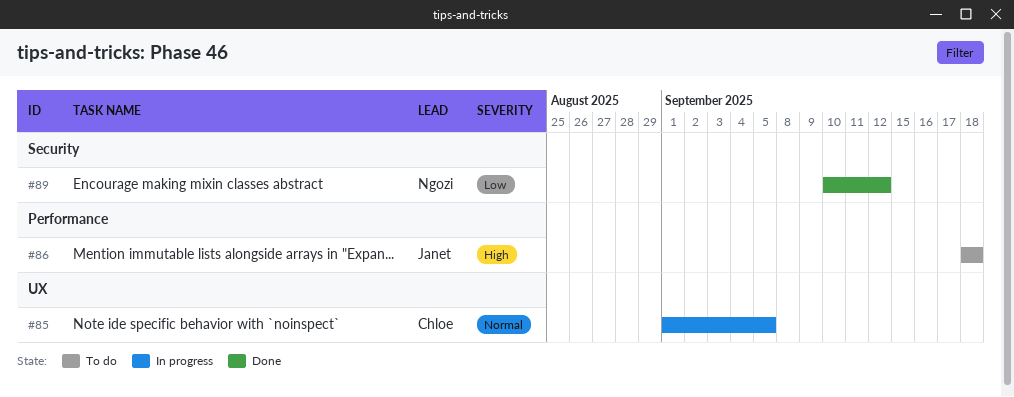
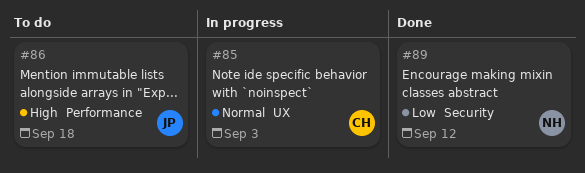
#85, due: Sep 5 -> Sep 3

